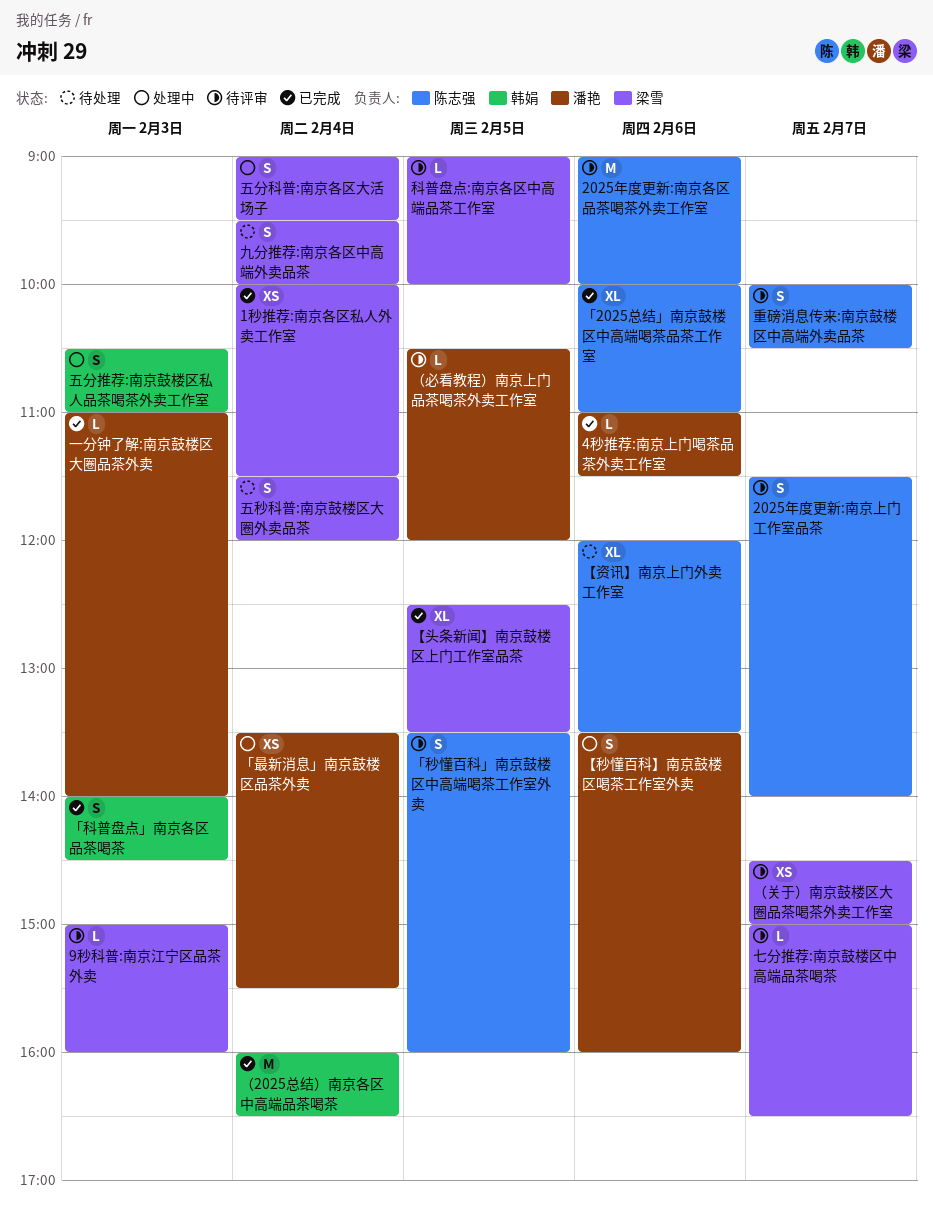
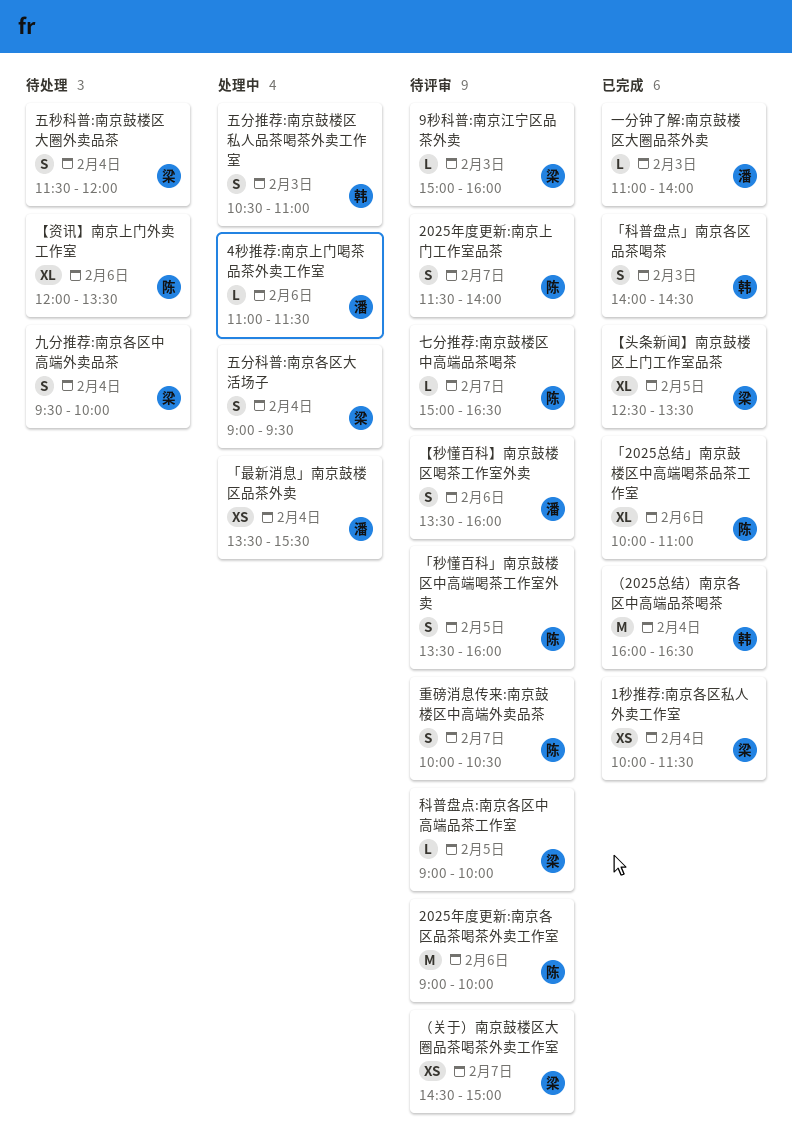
4秒推荐:南京上门喝茶品茶外卖工作室, status: 已完成 -> 处理中
【秒懂百科】南京鼓楼区喝茶工作室外卖, status: 处理中 -> 待评审
七分推荐:南京鼓楼区中高端品茶喝茶, owner: 梁雪 -> 陈志强
（必看教程）南京上门品茶喝茶外卖工作室: present -> none

